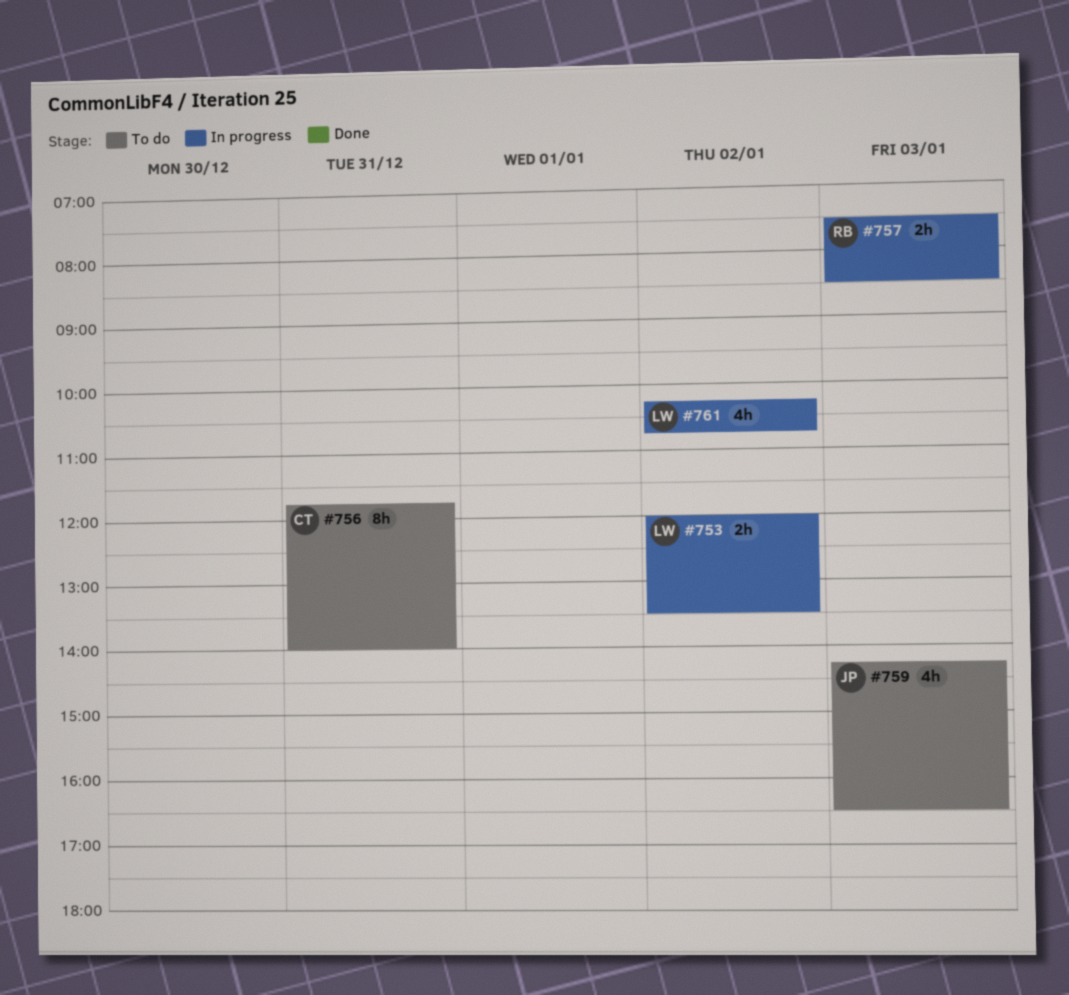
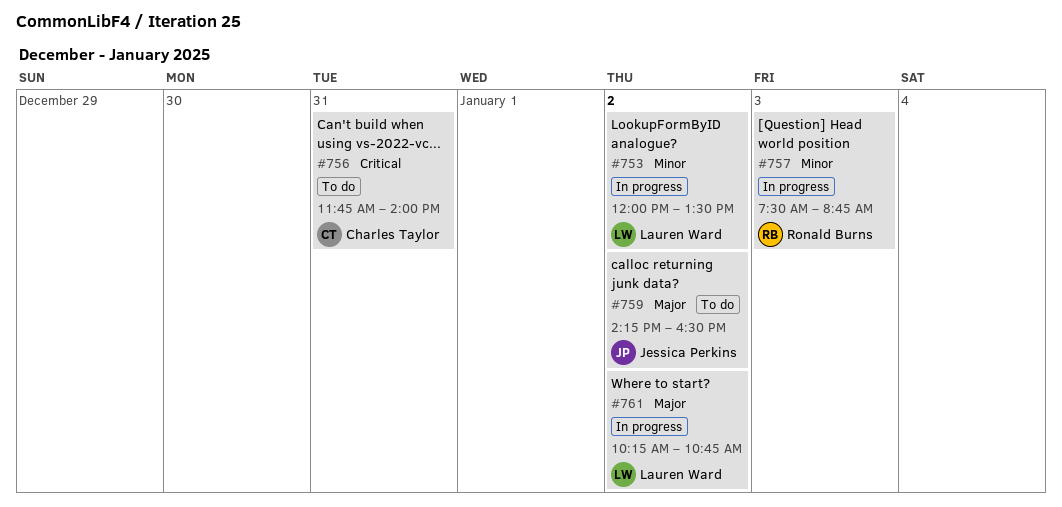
#757, ends: 08:30 -> 08:45
#759, day: Jan 3 -> Jan 2

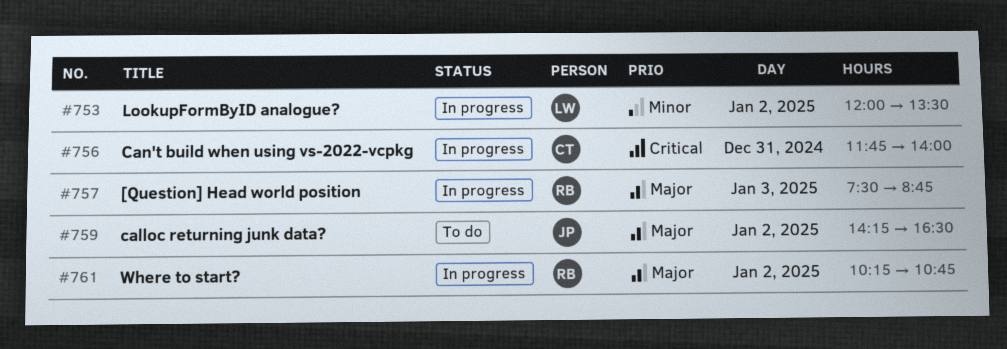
#756, status: To do -> In progress
#757, priority: Minor -> Major
#761, owner: Lauren Ward -> Ronald Burns

